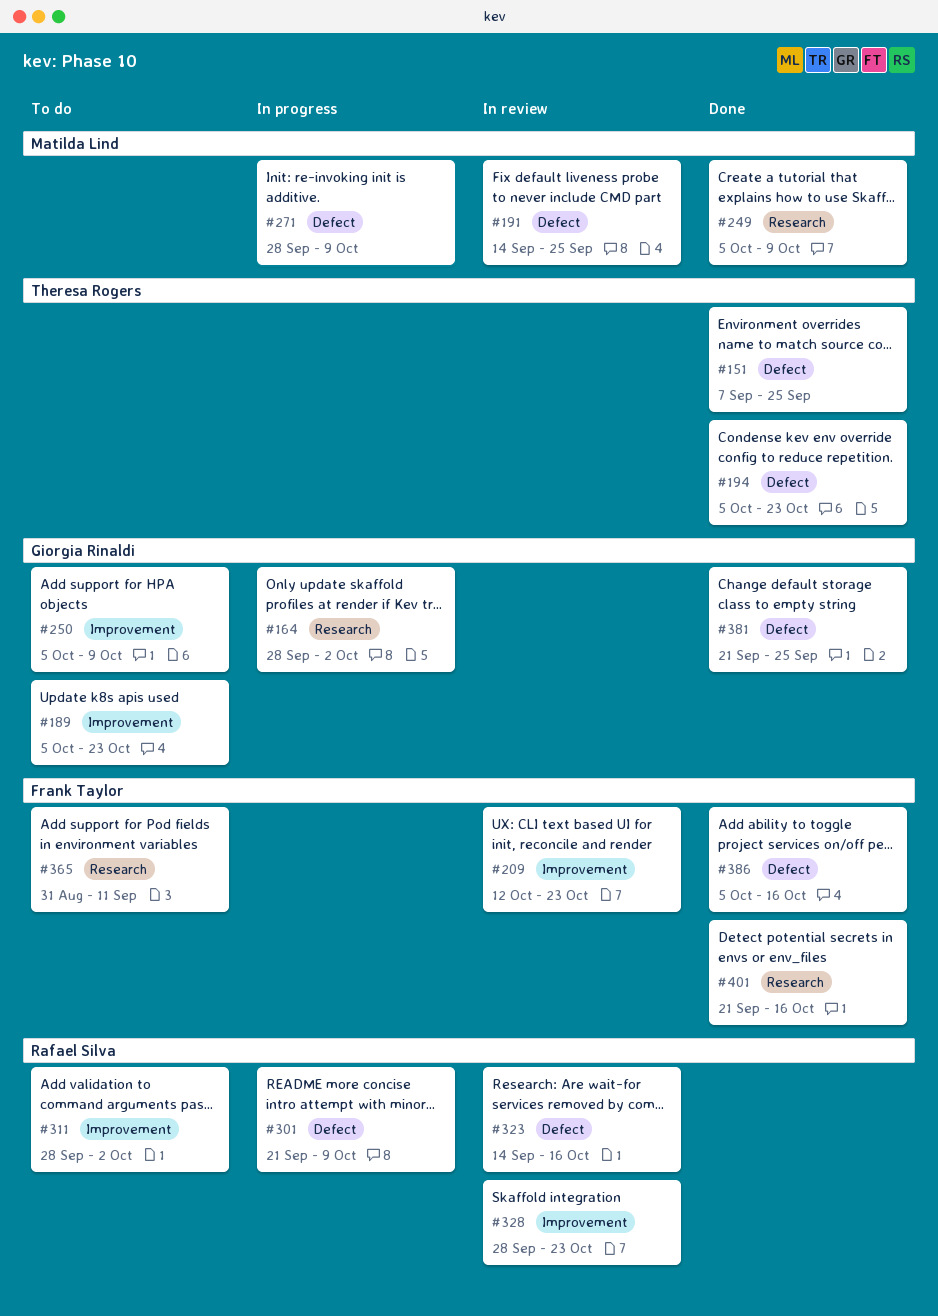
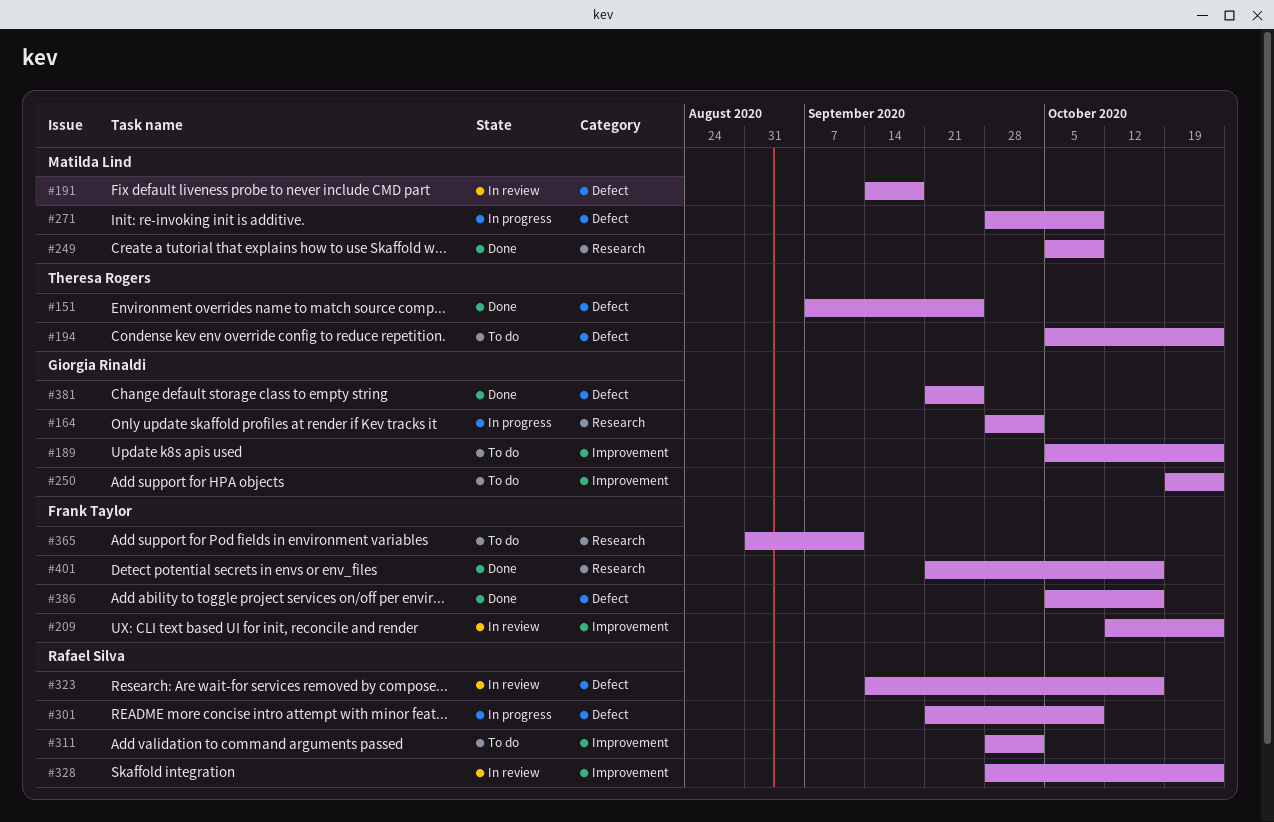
#191, due: Sep 25 -> Sep 18
#194, status: Done -> To do
#250, start: Oct 5 -> Oct 19
#250, due: Oct 9 -> Oct 23

